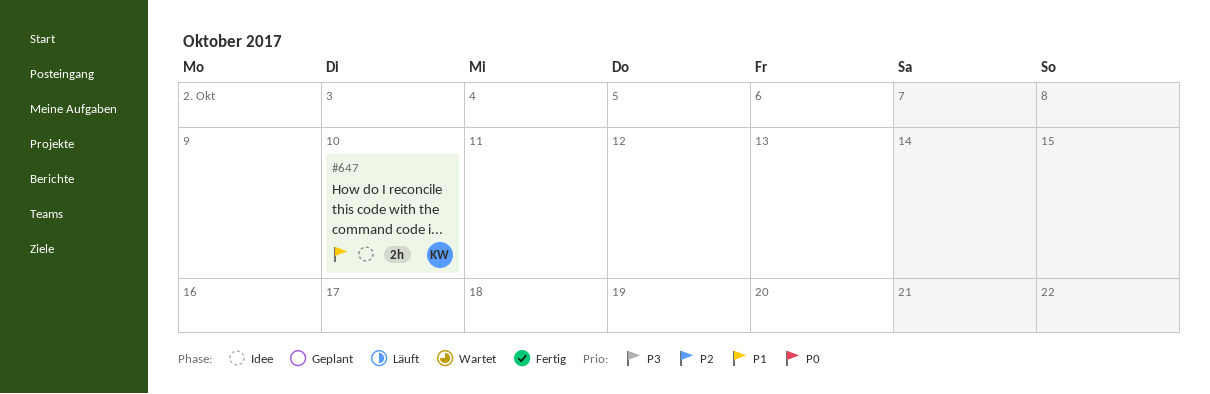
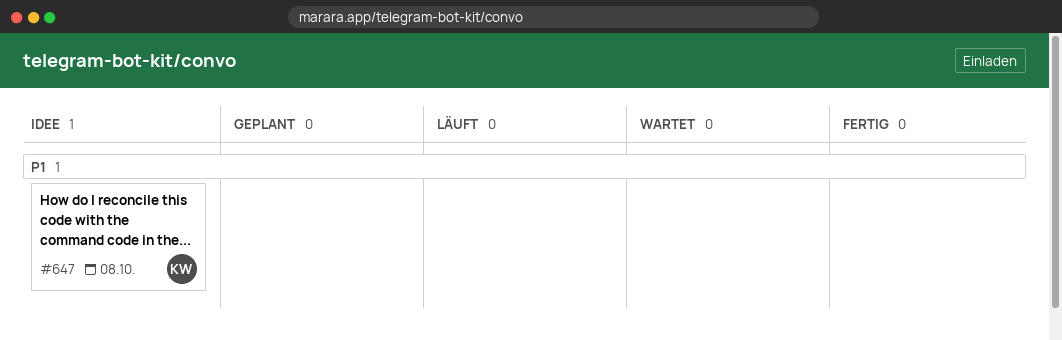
#647, due: Oct 10 -> Oct 8

